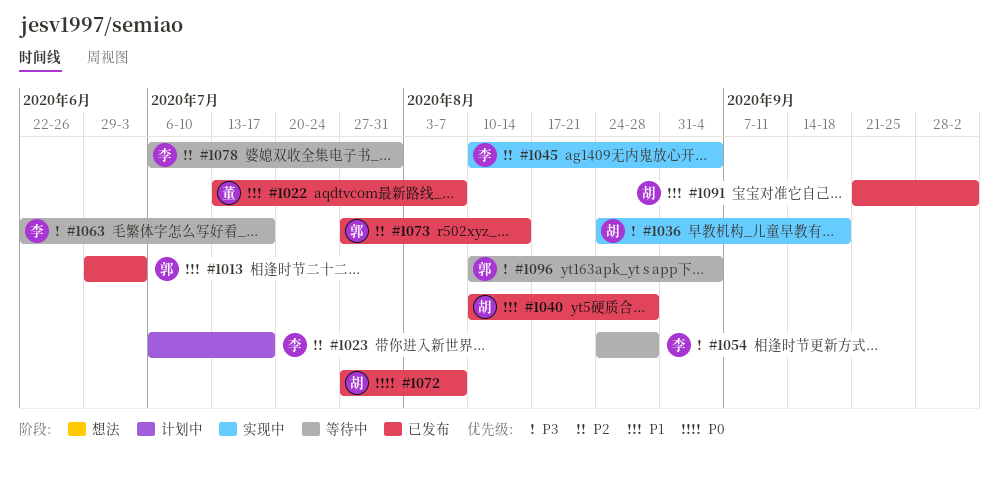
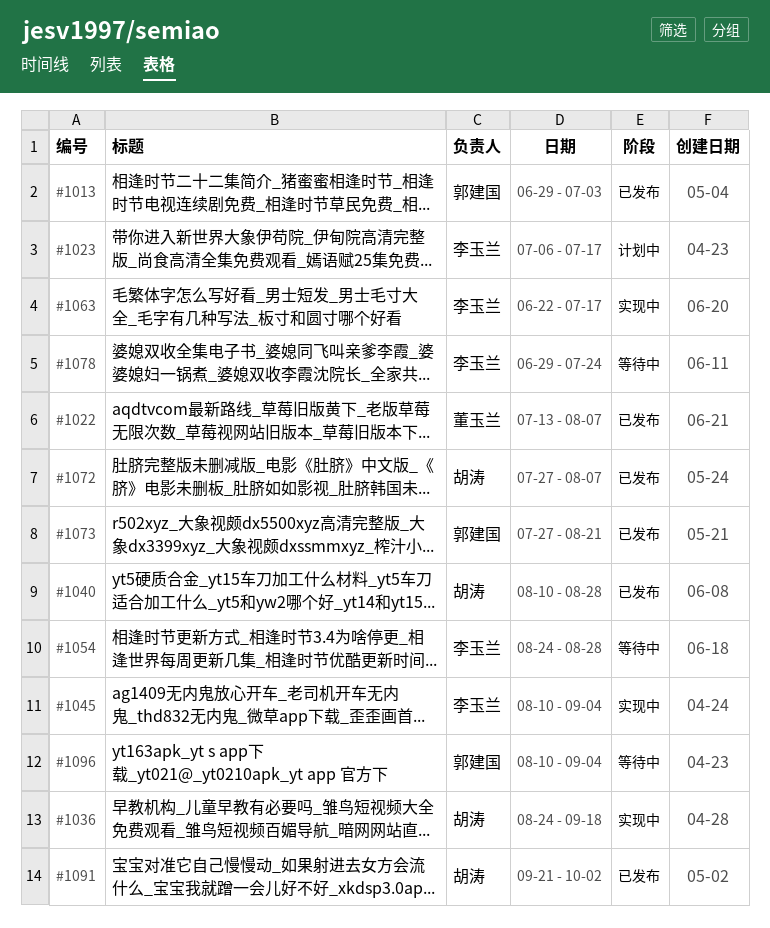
#1063, status: 等待中 -> 实现中
#1073, due: Aug 14 -> Aug 21
#1078, start: Jul 6 -> Jun 29
#1078, due: Jul 31 -> Jul 24

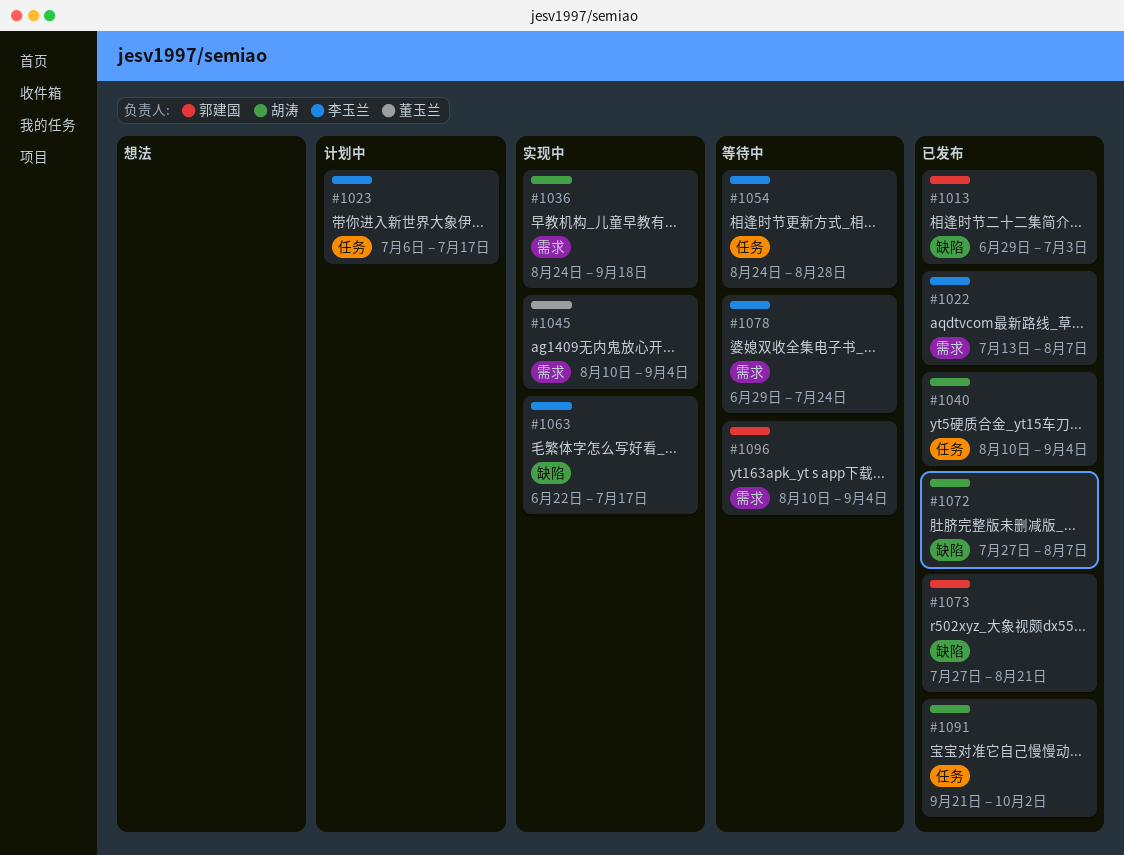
#1022, owner: 董玉兰 -> 李玉兰
#1040, due: Aug 28 -> Sep 4
#1045, owner: 李玉兰 -> 董玉兰

